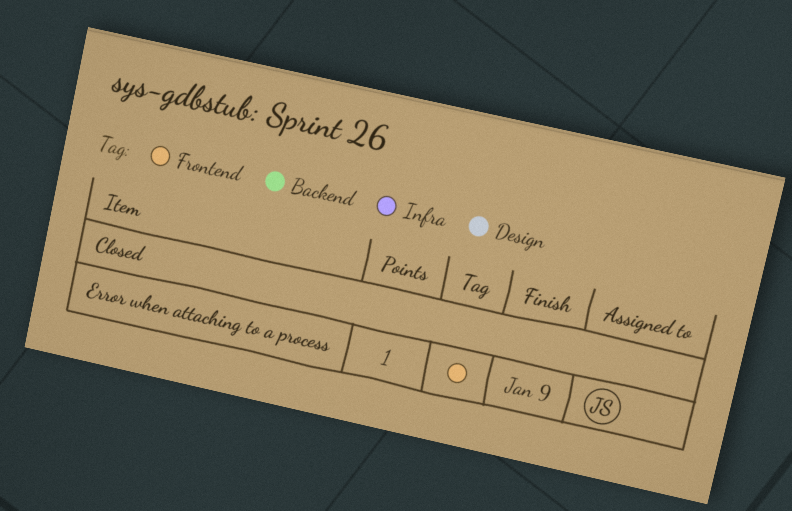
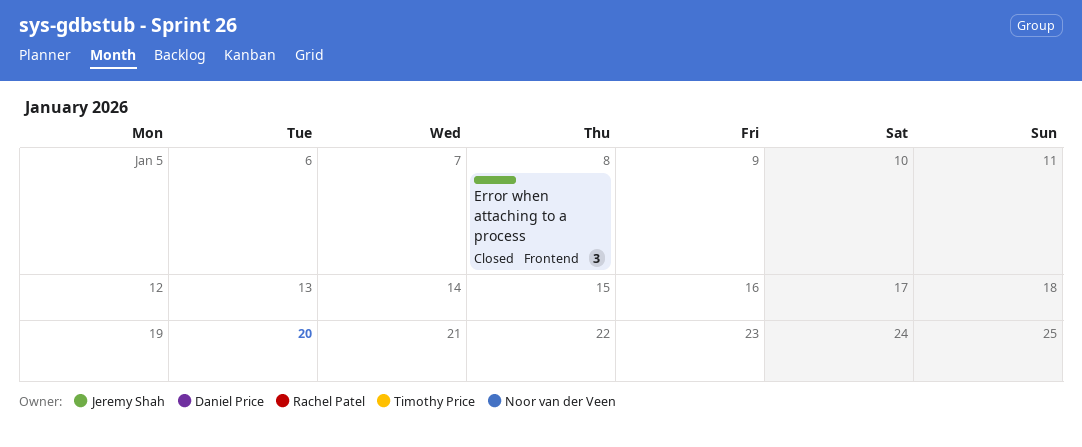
Error when attaching to a process, estimate: 1 -> 3
Error when attaching to a process, due: Jan 9 -> Jan 8

